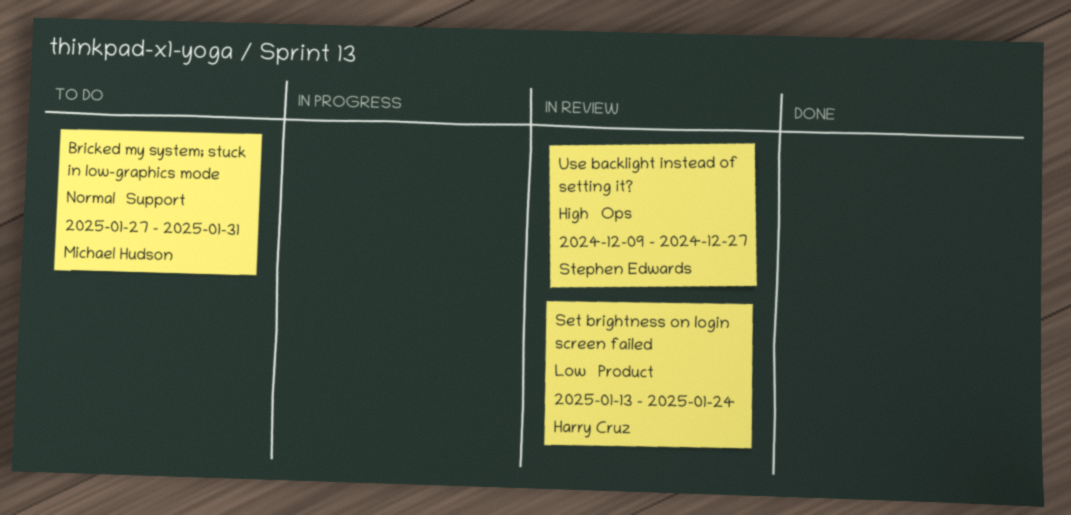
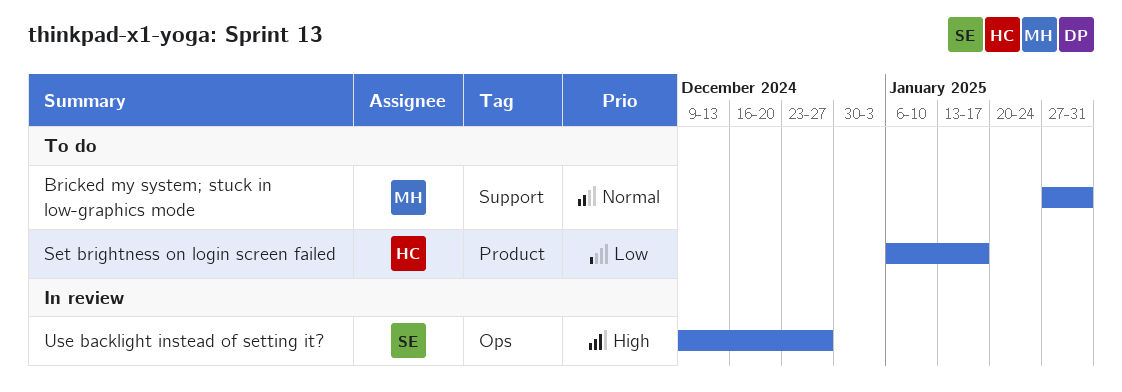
Set brightness on login screen failed, status: In review -> To do
Set brightness on login screen failed, start: Jan 13 -> Jan 6
Set brightness on login screen failed, due: Jan 24 -> Jan 17

